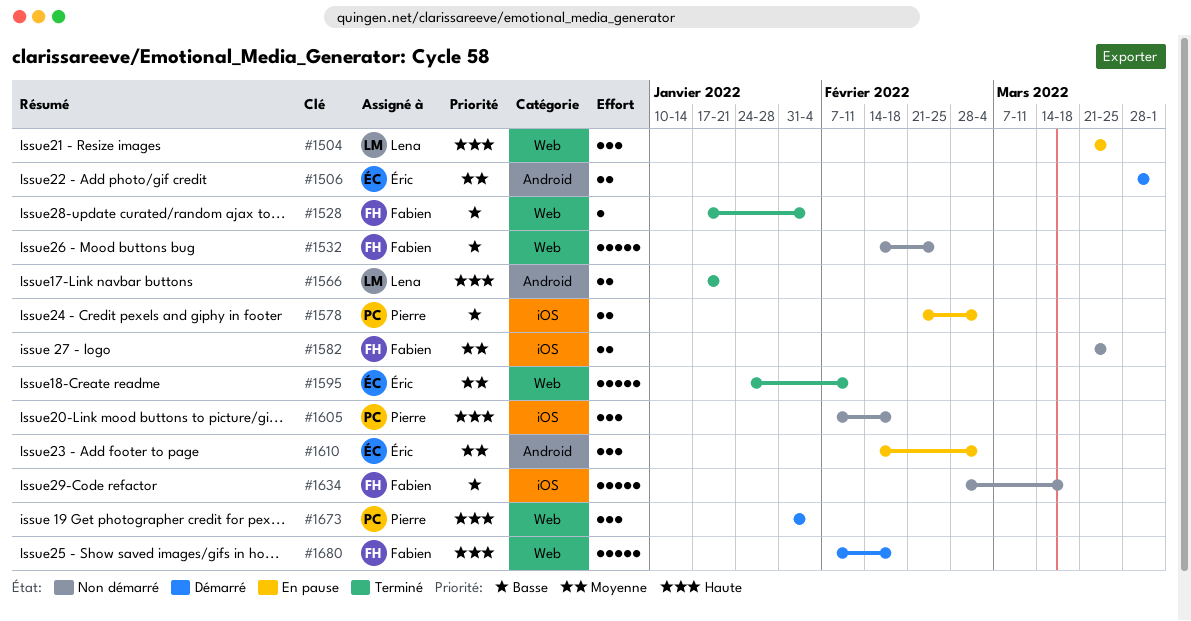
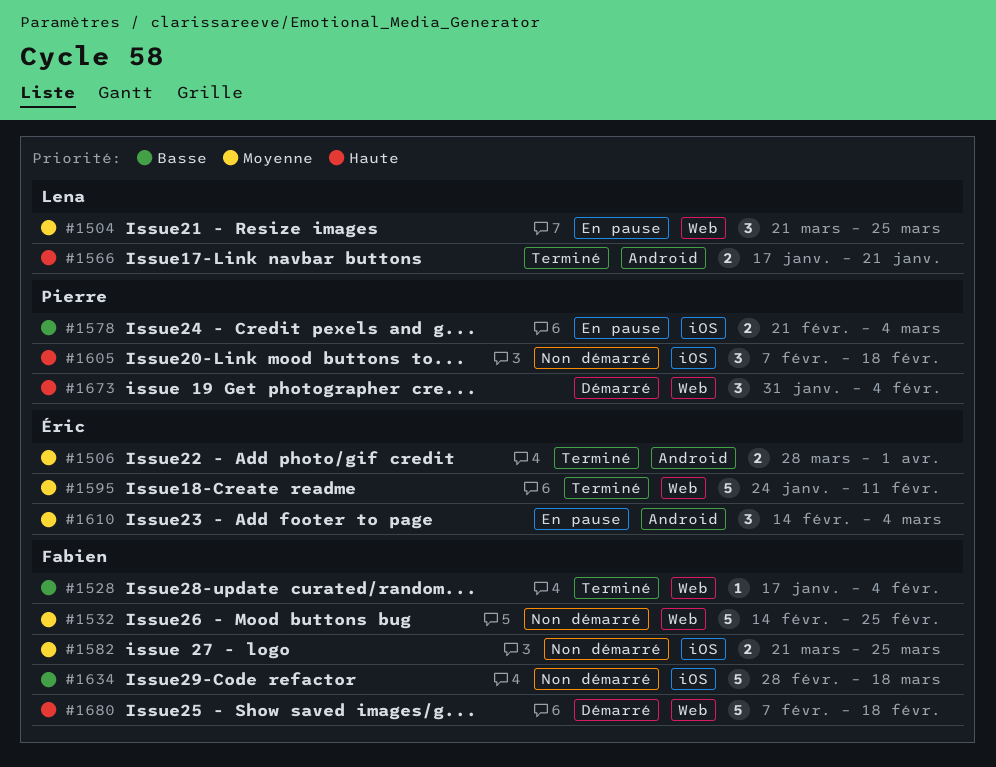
#1504, priority: Haute -> Moyenne
#1506, status: Démarré -> Terminé
#1532, priority: Basse -> Moyenne

